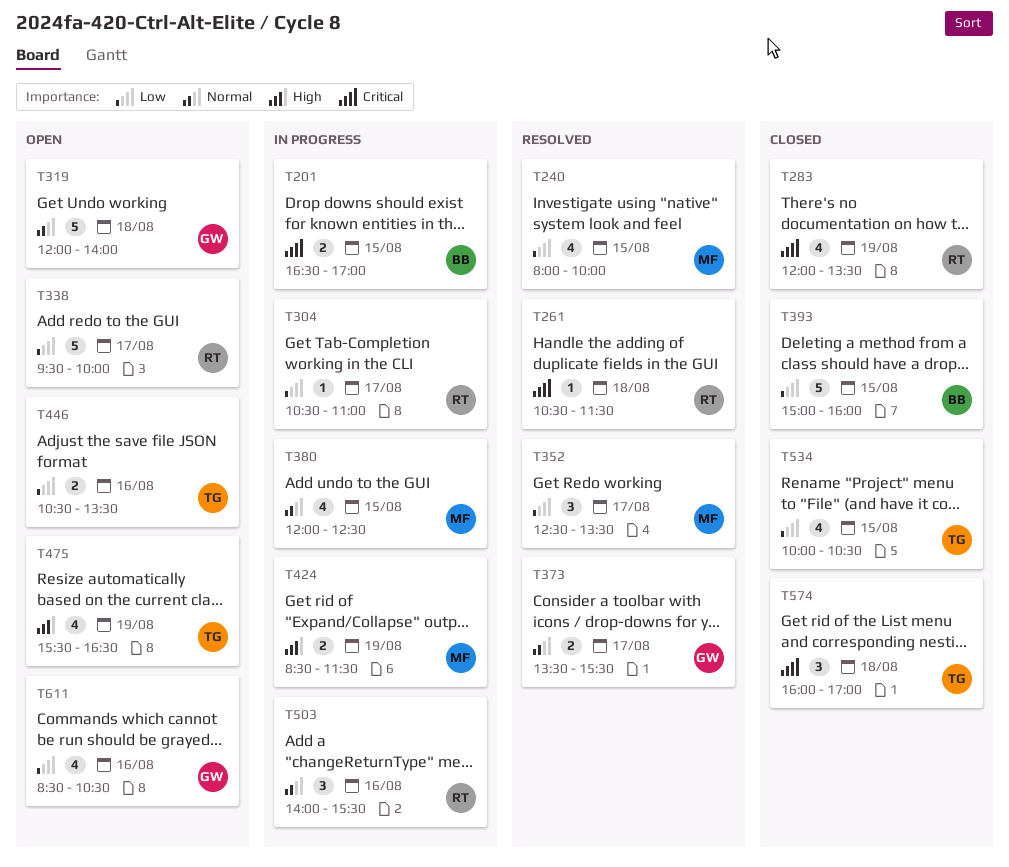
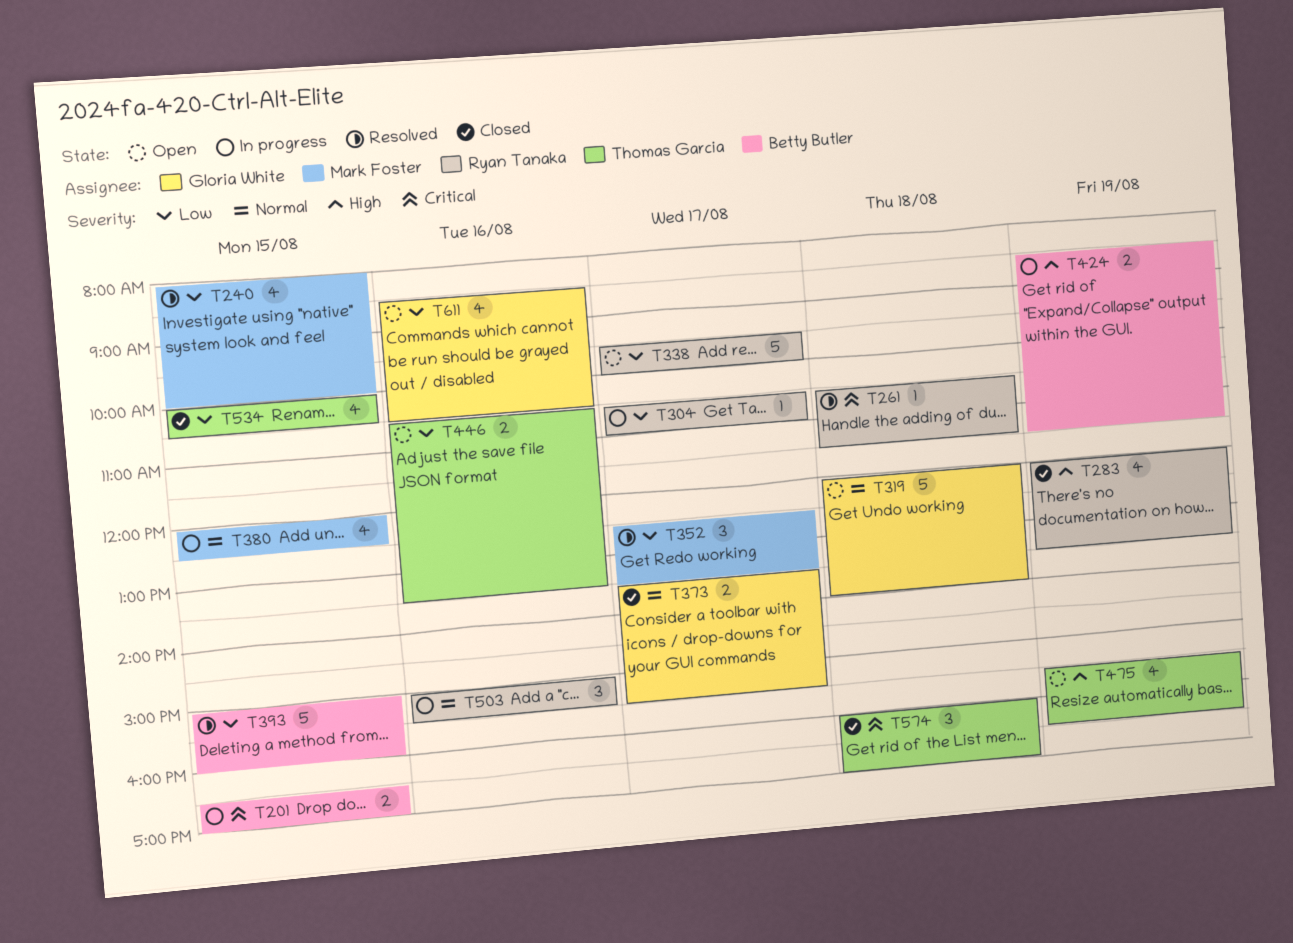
T283, priority: Critical -> High
T373, status: Resolved -> Closed
T393, status: Closed -> Resolved
T424, owner: Mark Foster -> Betty Butler
T503, begins: 14:00 -> 15:00

